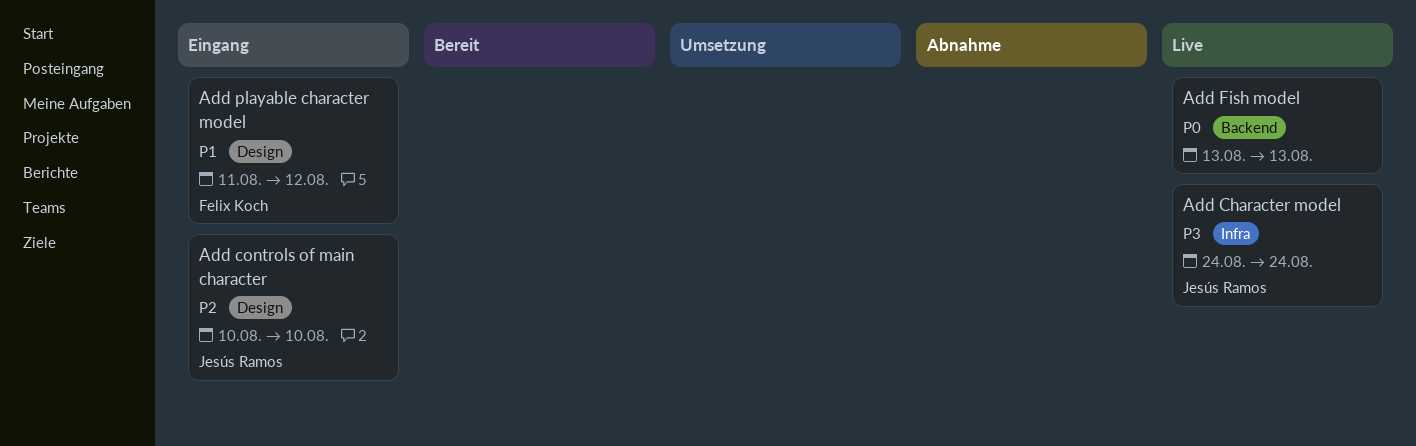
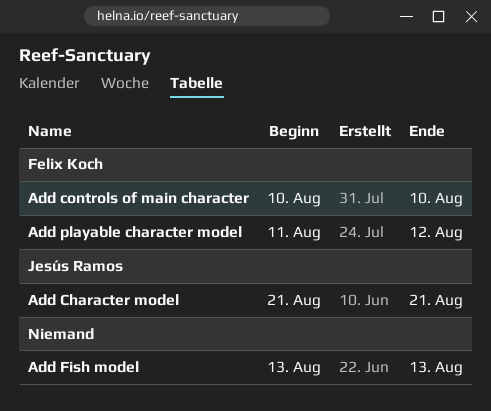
Add Character model, start: Aug 24 -> Aug 21
Add Character model, due: Aug 24 -> Aug 21
Add controls of main character, owner: Jesús Ramos -> Felix Koch

